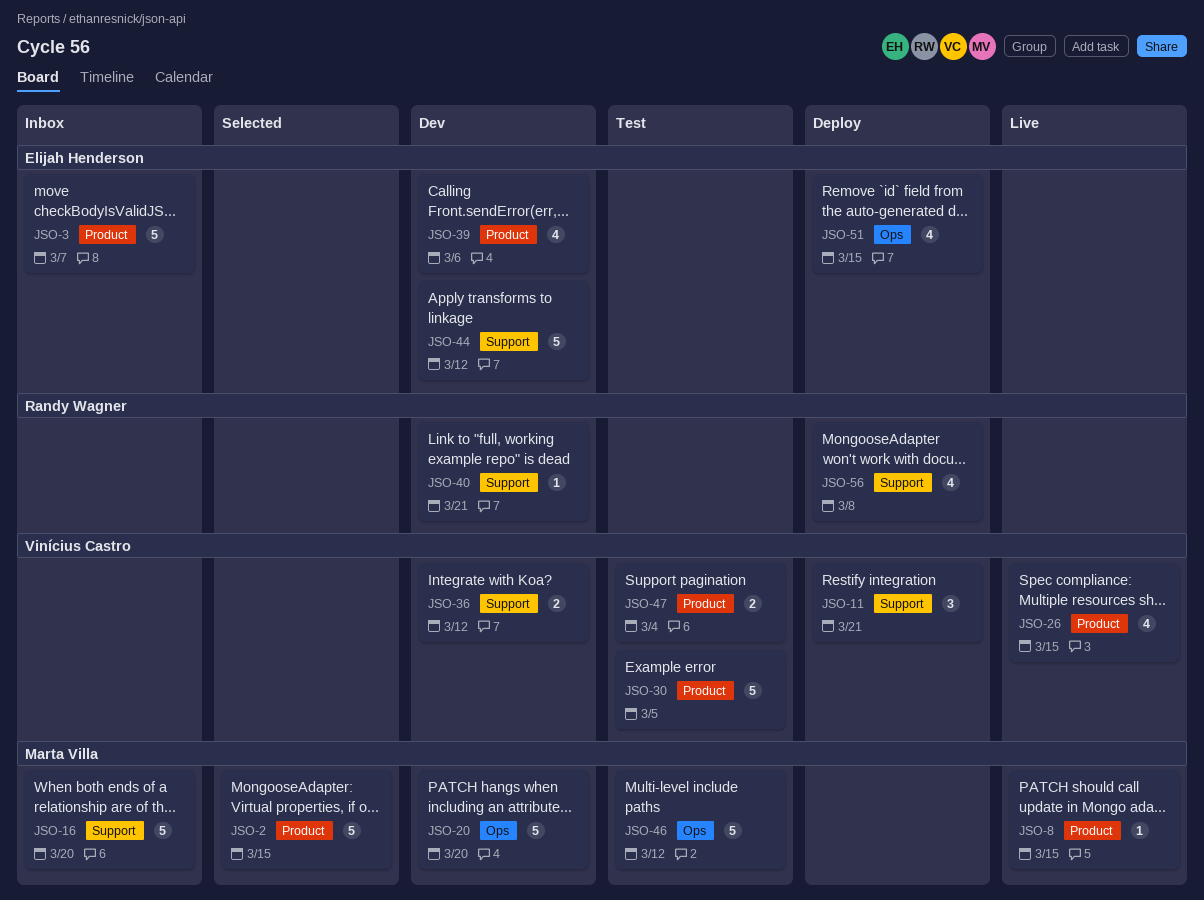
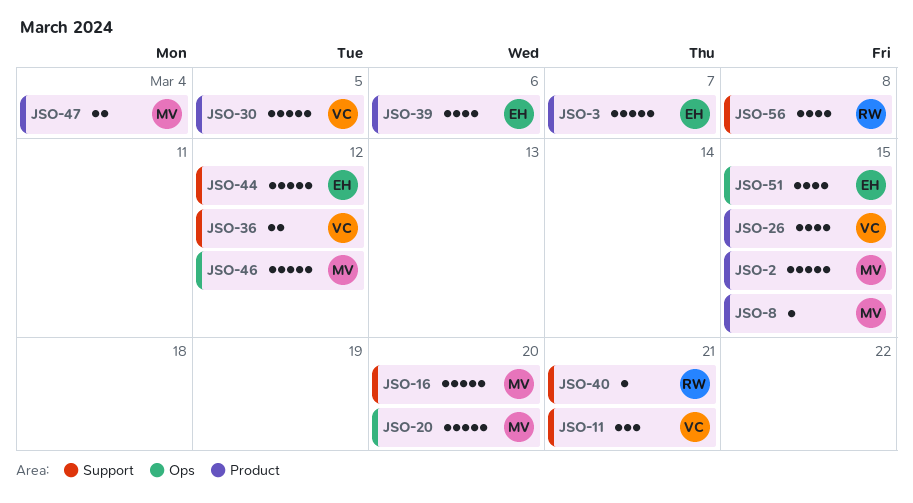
JSO-47, owner: Vinícius Castro -> Marta Villa

